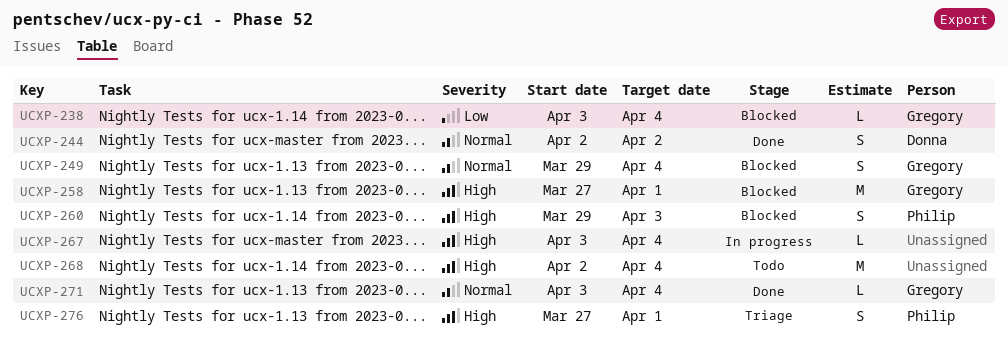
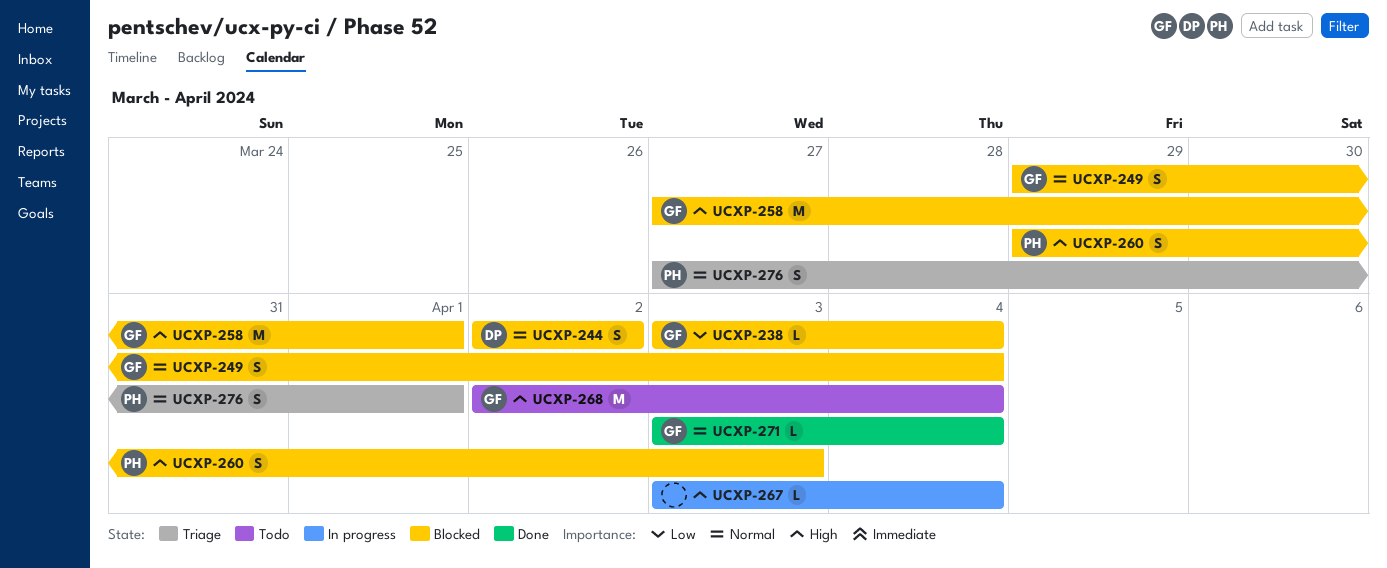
UCXP-244, status: Done -> Blocked
UCXP-268, owner: none -> Gregory
UCXP-276, priority: High -> Normal

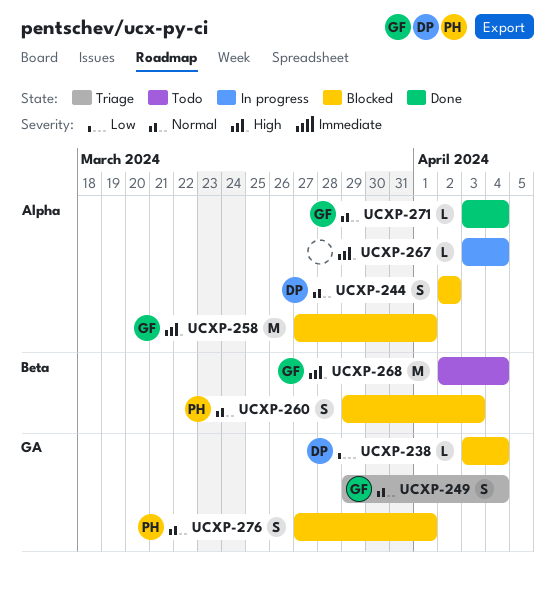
UCXP-238, owner: GF -> DP
UCXP-249, status: Blocked -> Triage
UCXP-260, priority: High -> Normal
UCXP-276, status: Triage -> Blocked

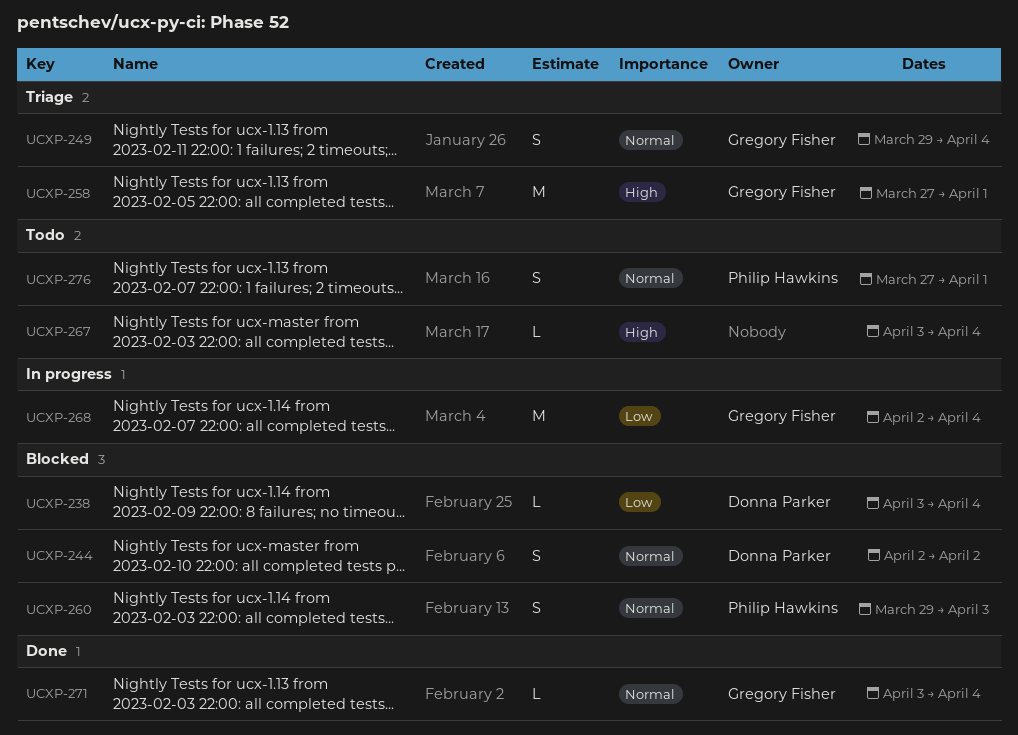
UCXP-258, status: Blocked -> Triage
UCXP-267, status: In progress -> Todo
UCXP-268, status: Todo -> In progress
UCXP-268, priority: High -> Low
UCXP-276, status: Blocked -> Todo

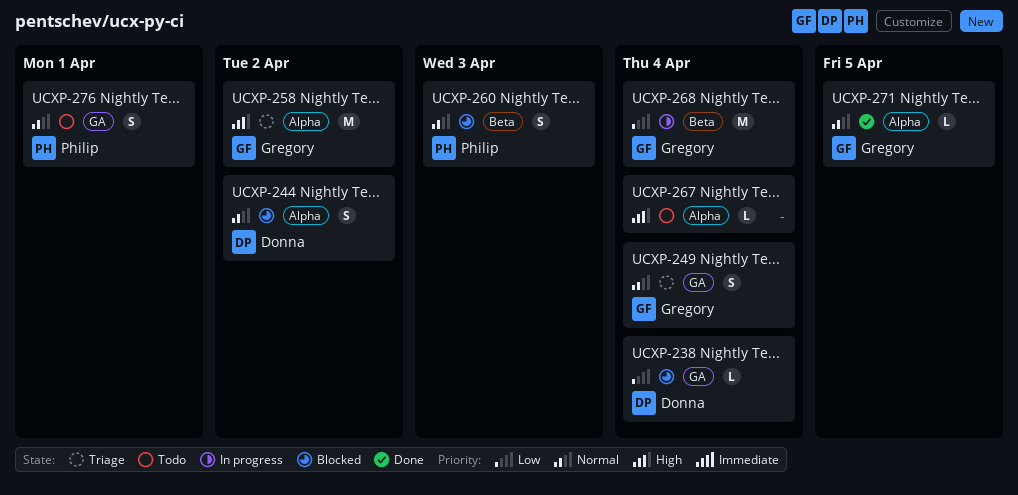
UCXP-258, due: Apr 1 -> Apr 2
UCXP-271, due: Apr 4 -> Apr 5

